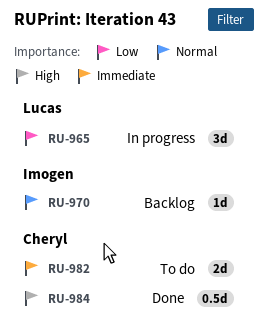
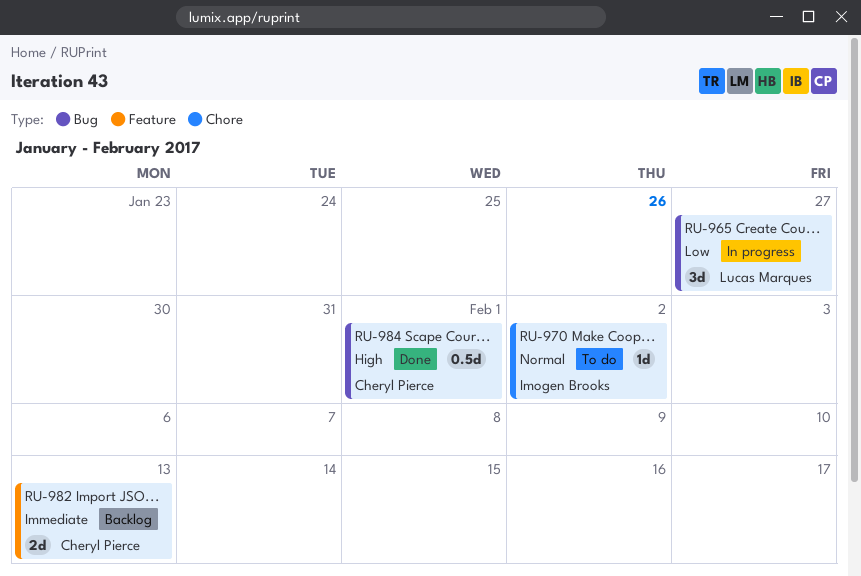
RU-970, status: Backlog -> To do
RU-982, status: To do -> Backlog

